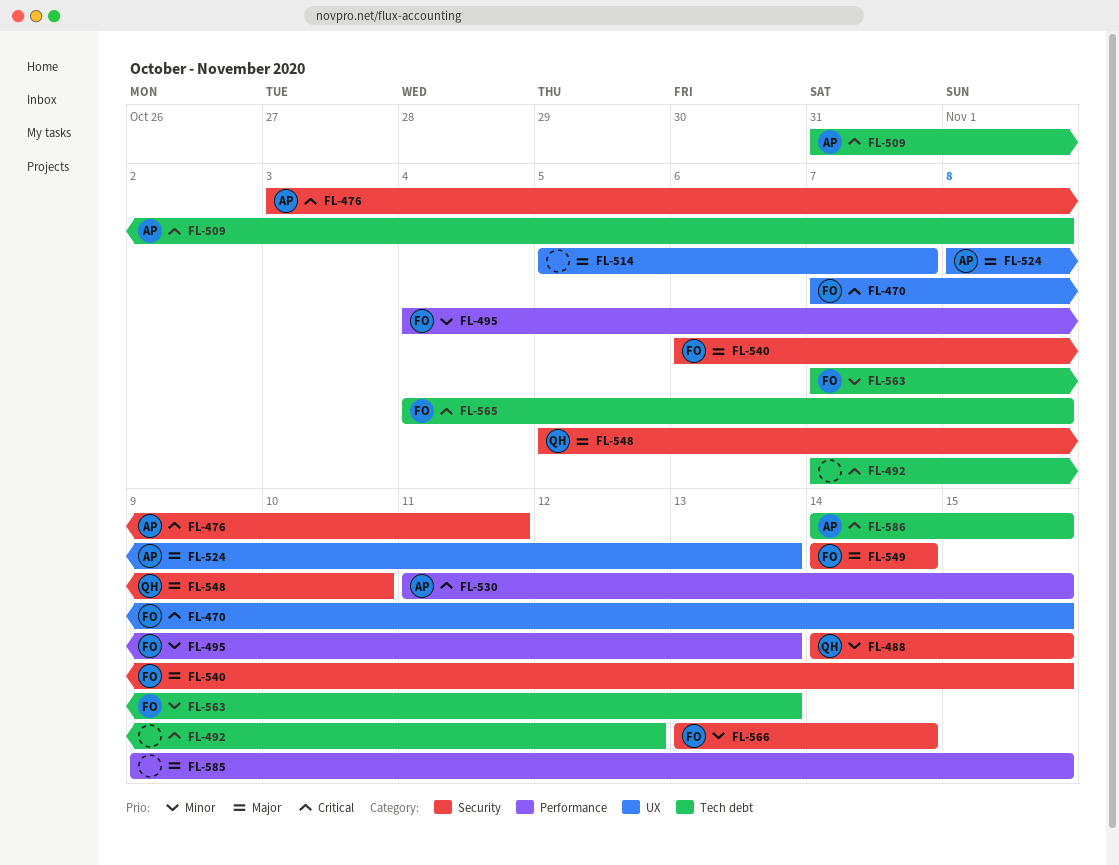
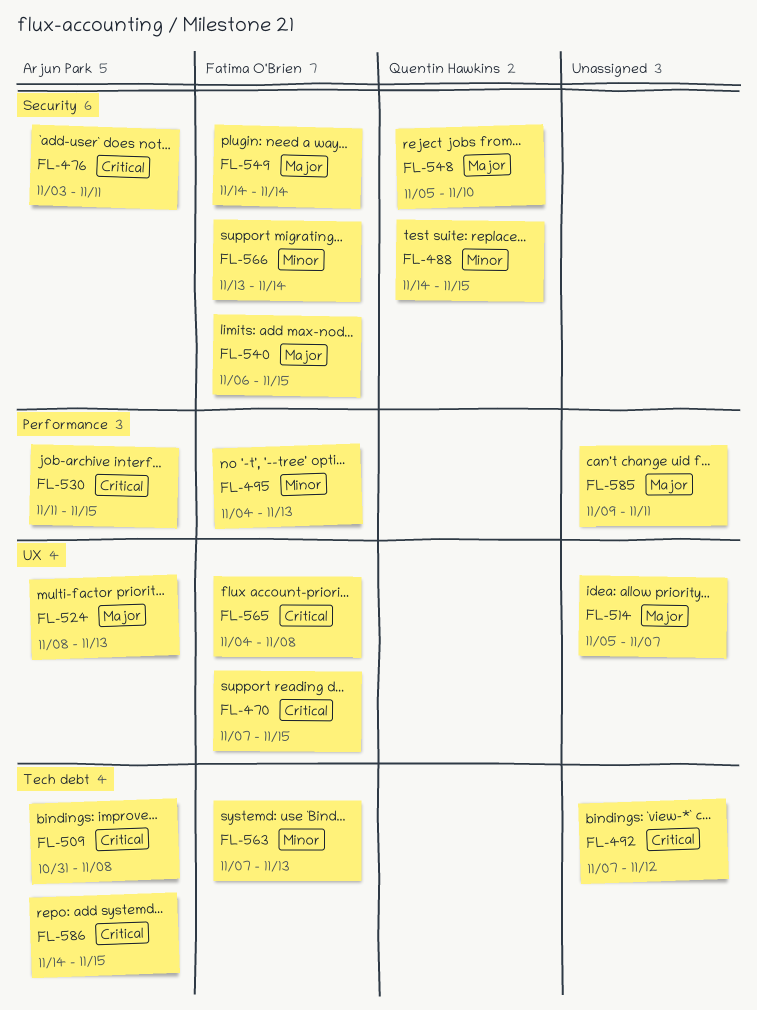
FL-565, label: Tech debt -> UX
FL-585, due: Nov 15 -> Nov 11

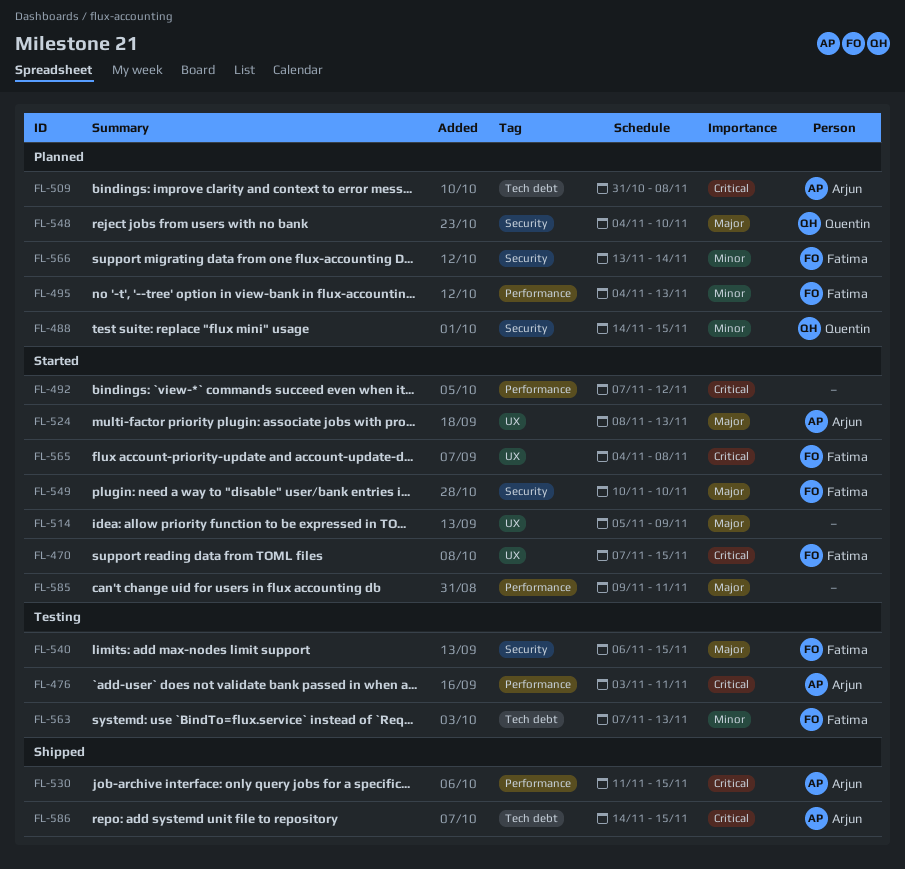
FL-476, label: Security -> Performance
FL-492, label: Tech debt -> Performance
FL-514, due: Nov 7 -> Nov 9
FL-548, start: Nov 5 -> Nov 4
FL-549, start: Nov 14 -> Nov 10
FL-549, due: Nov 14 -> Nov 10

